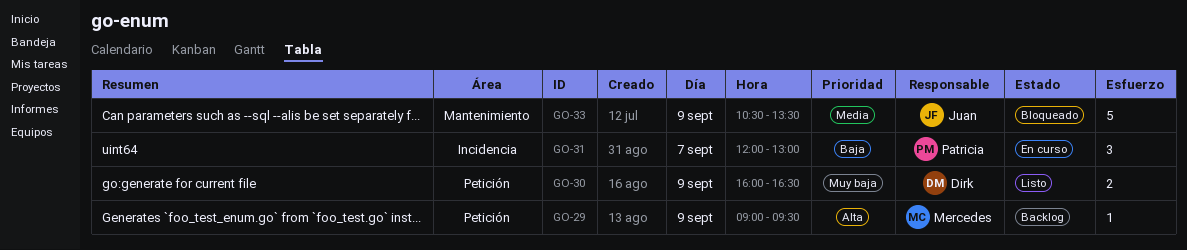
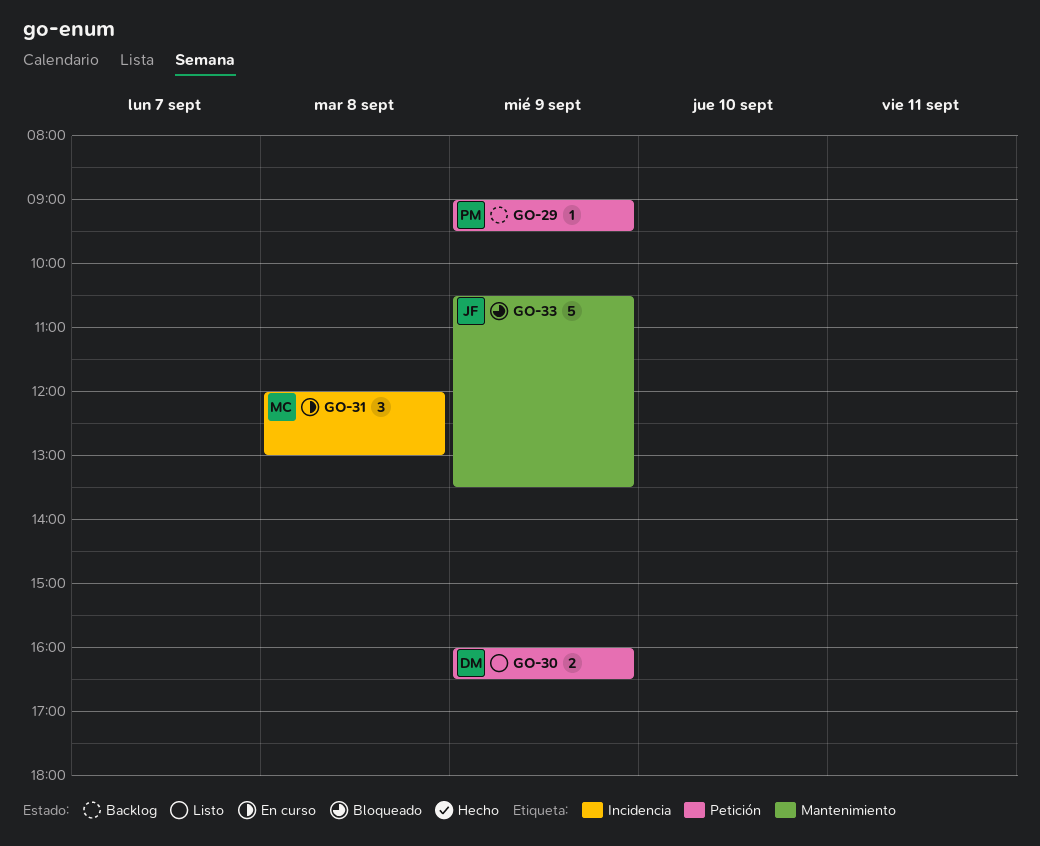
GO-29, owner: Mercedes -> Patricia
GO-31, owner: Patricia -> Mercedes
GO-31, day: Sep 7 -> Sep 8

